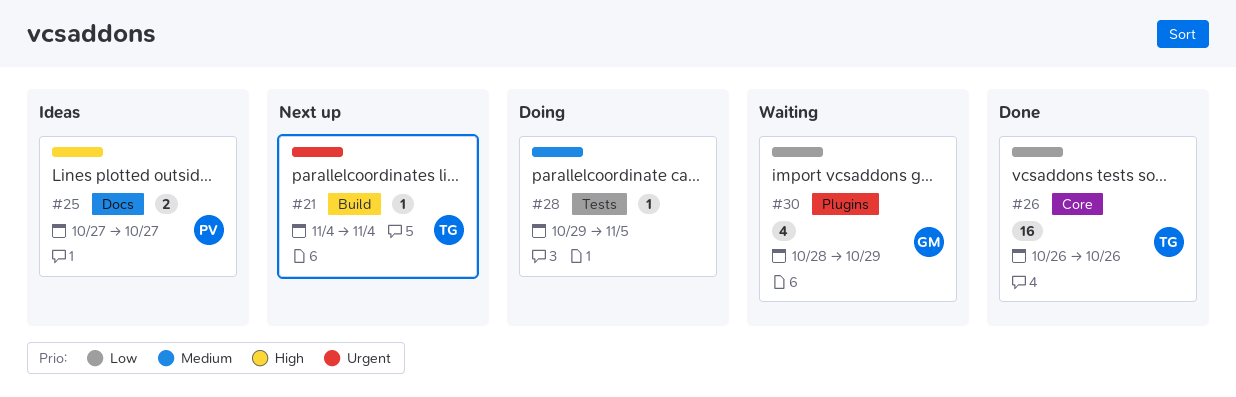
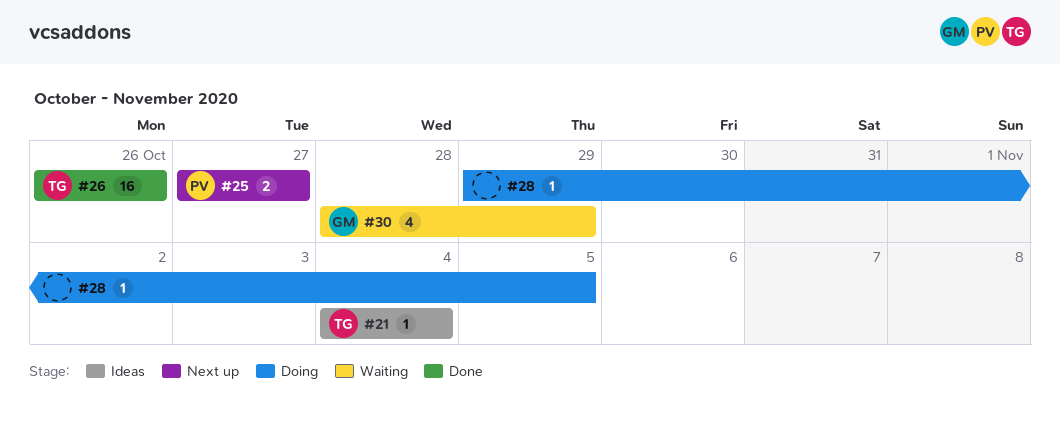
#21, status: Next up -> Ideas
#25, status: Ideas -> Next up

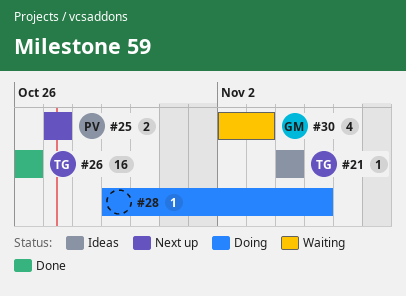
#30, start: Oct 28 -> Nov 2
#30, due: Oct 29 -> Nov 3

